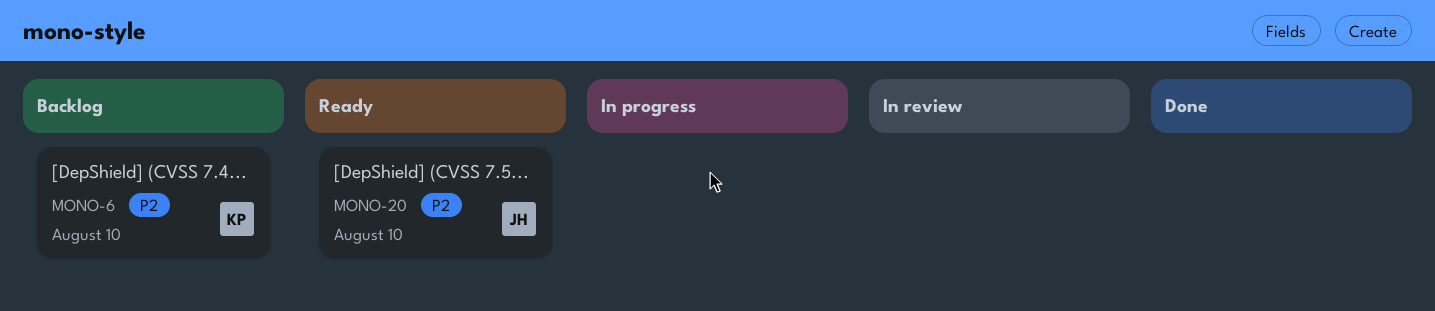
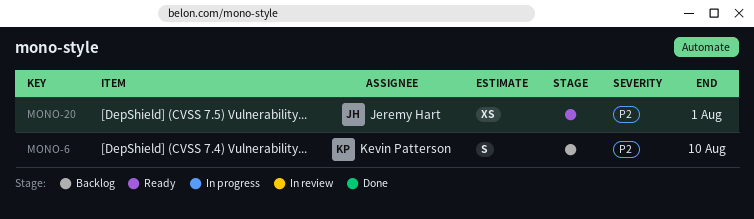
MONO-20, due: Aug 10 -> Aug 1

